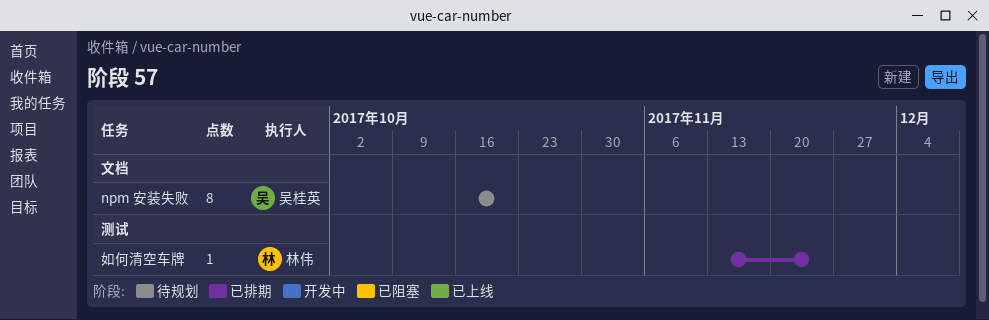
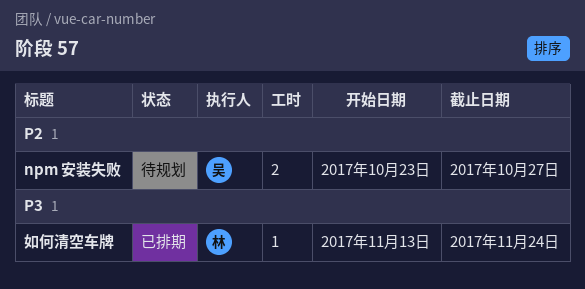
npm 安装失败, estimate: 8 -> 2
npm 安装失败, start: Oct 16 -> Oct 23
npm 安装失败, due: Oct 20 -> Oct 27

